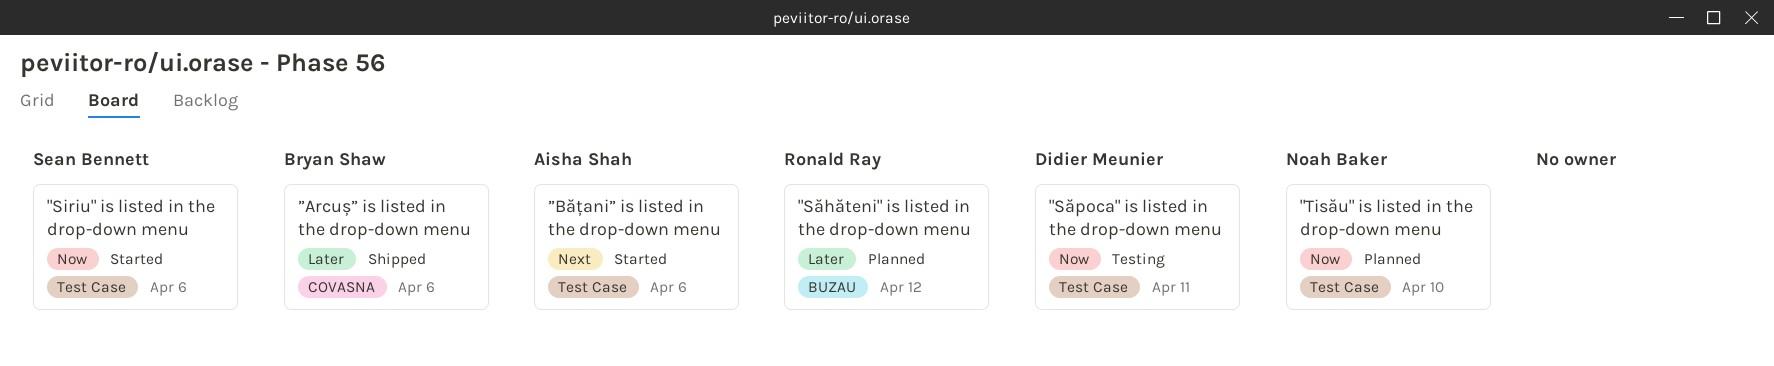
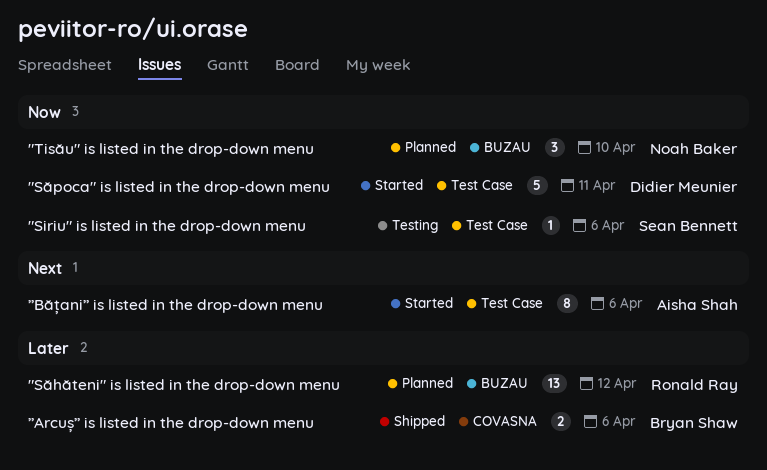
"Siriu" is listed in the drop-down menu, status: Started -> Testing
"Săpoca" is listed in the drop-down menu, status: Testing -> Started
"Tisău" is listed in the drop-down menu, label: Test Case -> BUZAU

